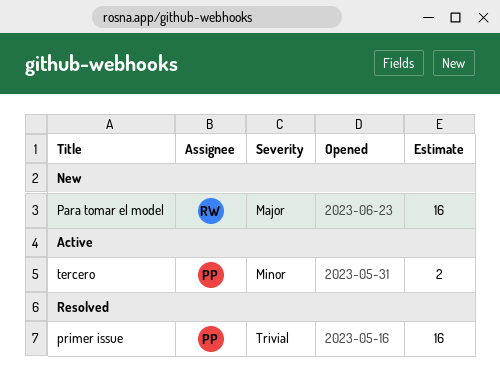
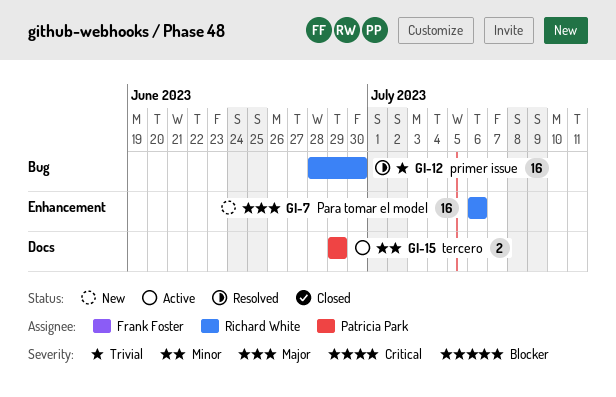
primer issue, owner: Patricia Park -> Richard White

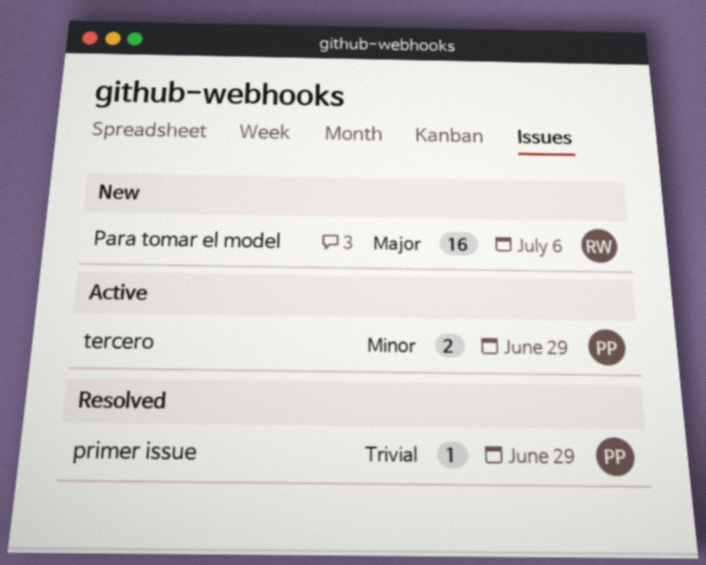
primer issue, owner: Richard White -> Patricia Park
primer issue, estimate: 16 -> 1
primer issue, due: Jun 30 -> Jun 29

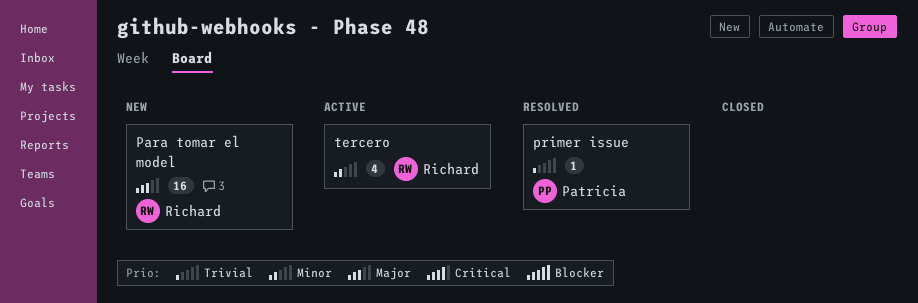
tercero, owner: Patricia -> Richard
tercero, estimate: 2 -> 4

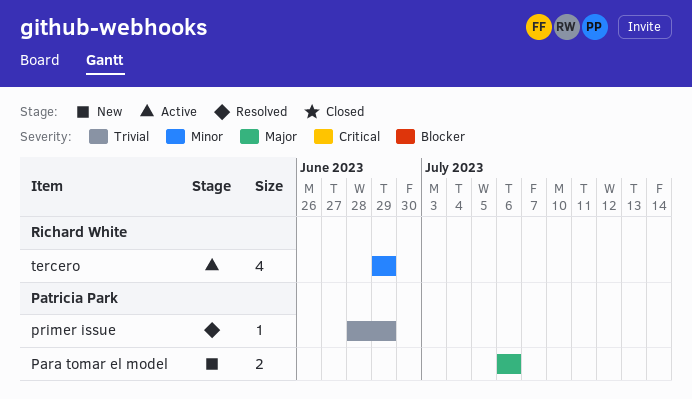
Para tomar el model, owner: Richard White -> Patricia Park
Para tomar el model, estimate: 16 -> 2

